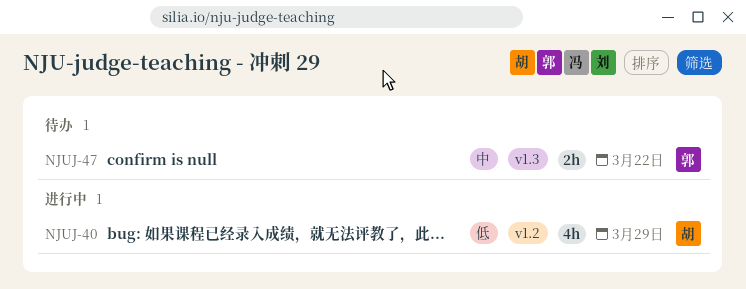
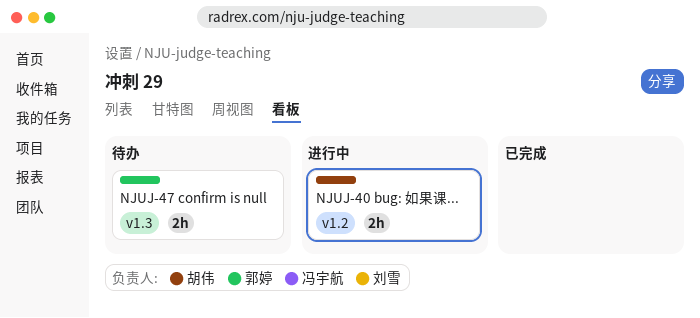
NJUJ-40, estimate: 4h -> 2h

